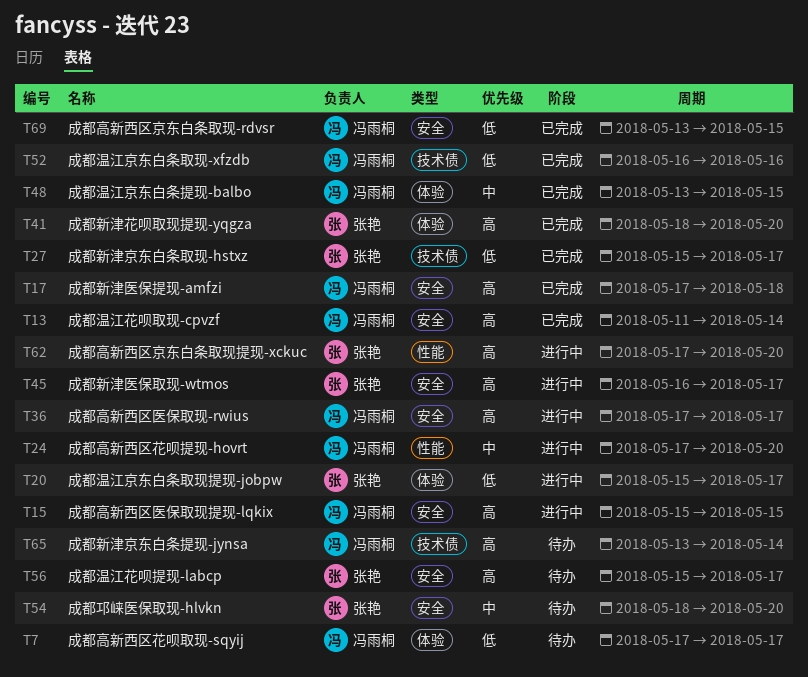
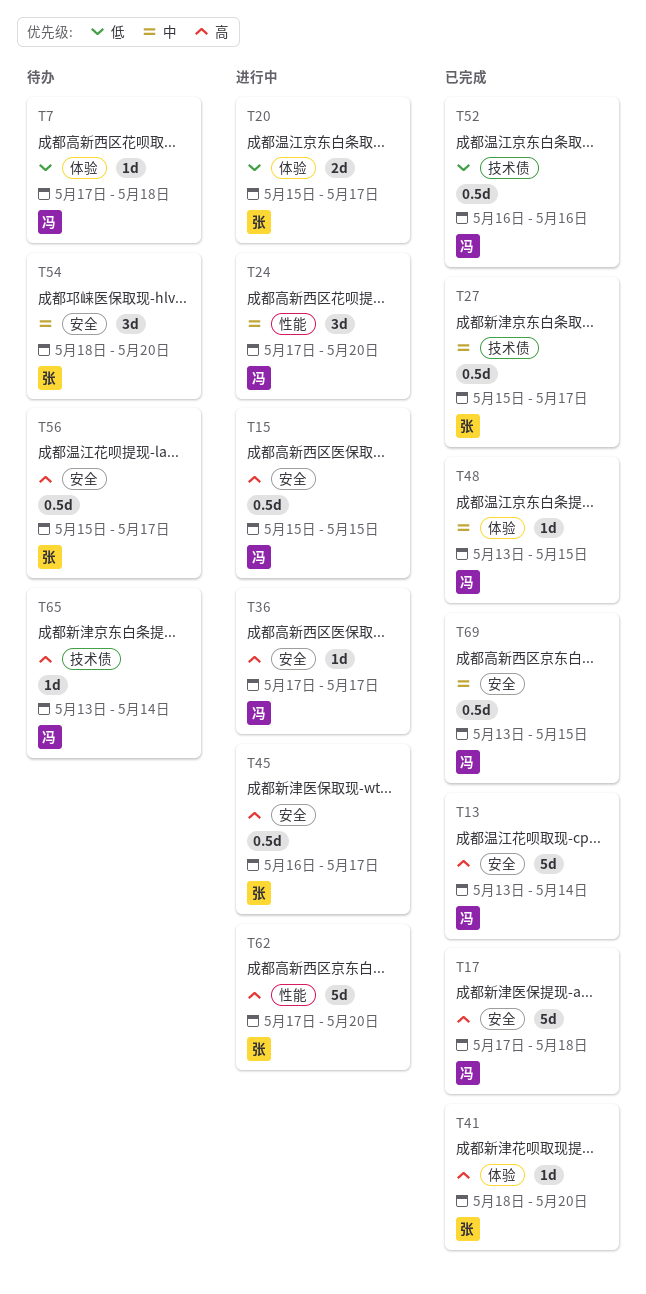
T7, due: May 17 -> May 18
T13, start: May 11 -> May 13
T27, priority: 低 -> 中
T69, priority: 低 -> 中

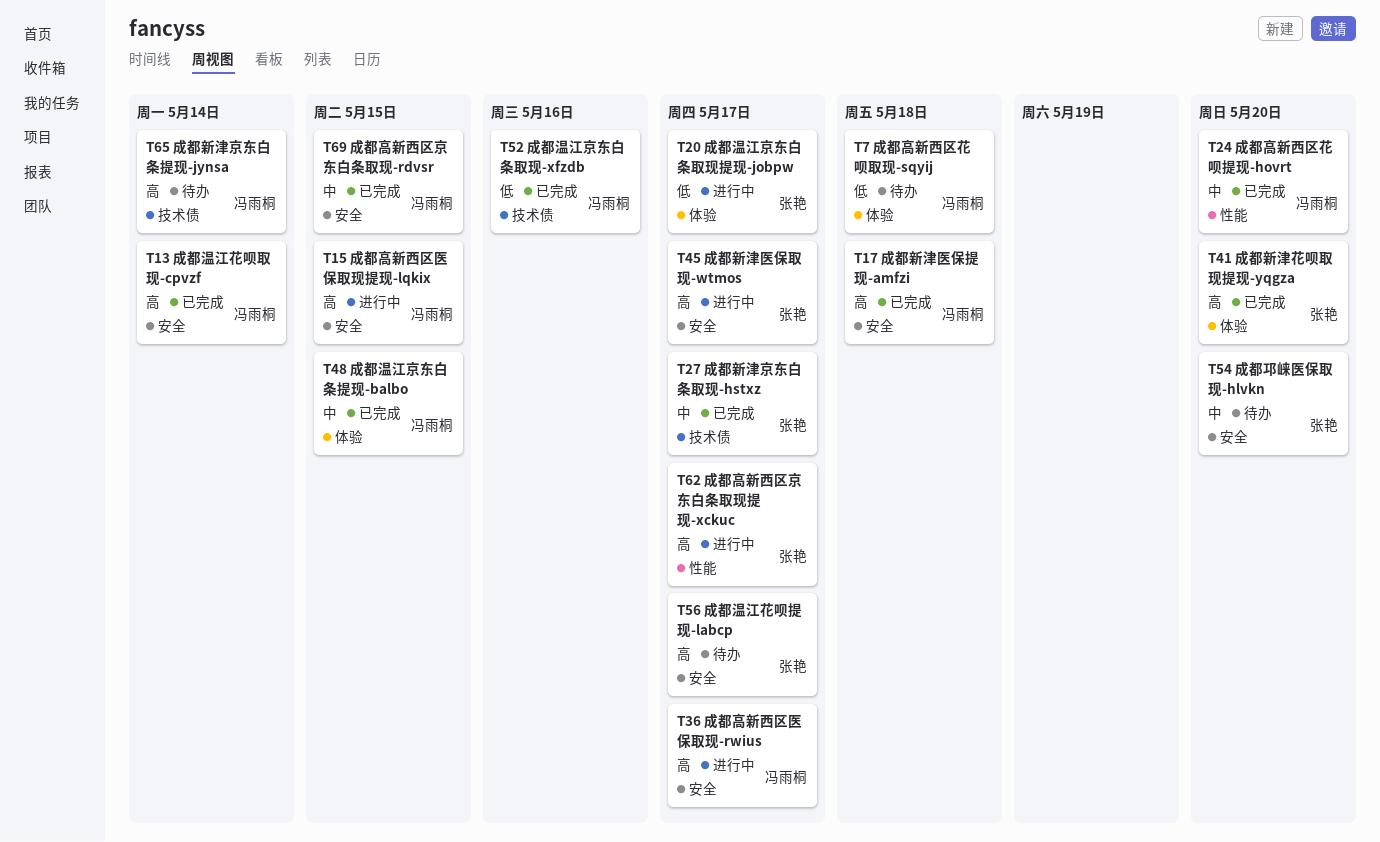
T24, status: 进行中 -> 已完成
T62, due: May 20 -> May 17

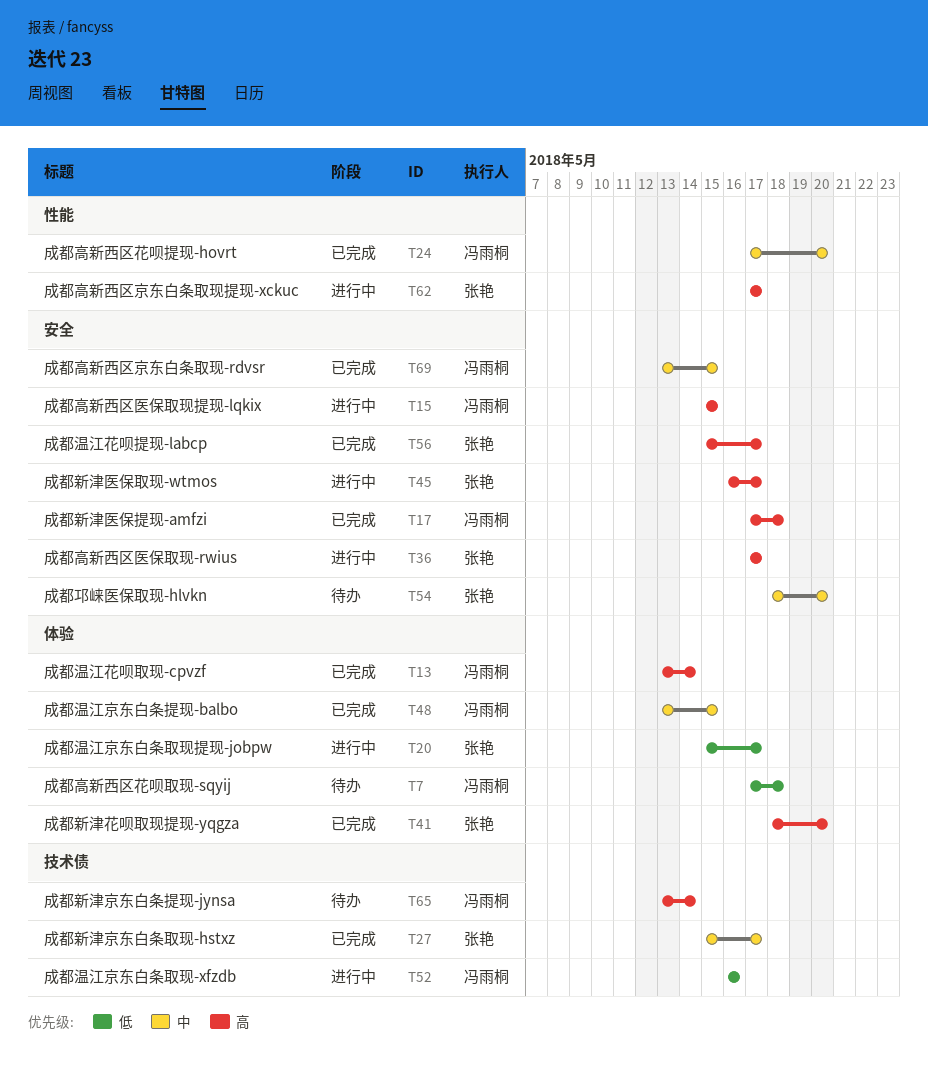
T13, label: 安全 -> 体验
T36, owner: 冯雨桐 -> 张艳
T52, status: 已完成 -> 进行中
T56, status: 待办 -> 已完成

